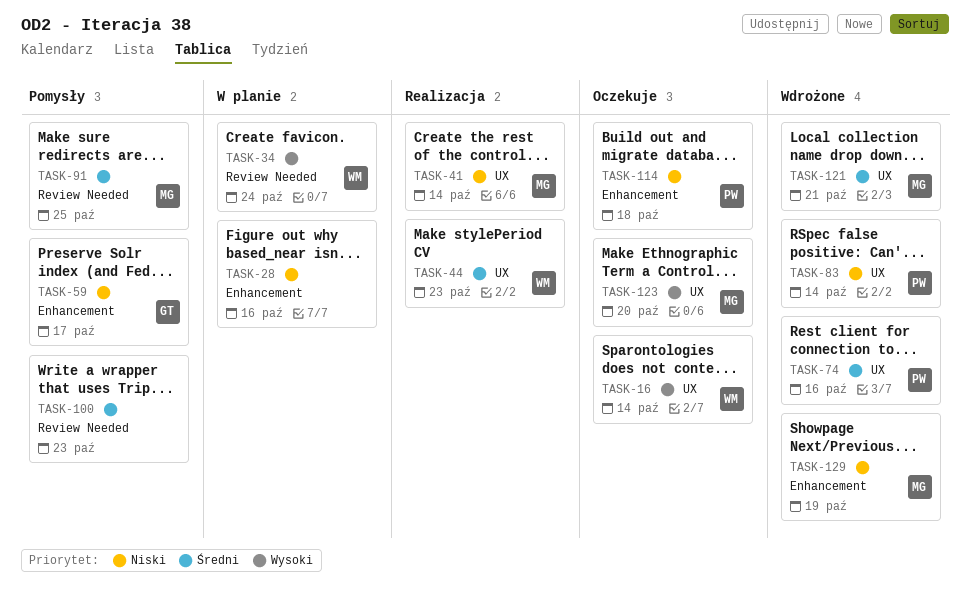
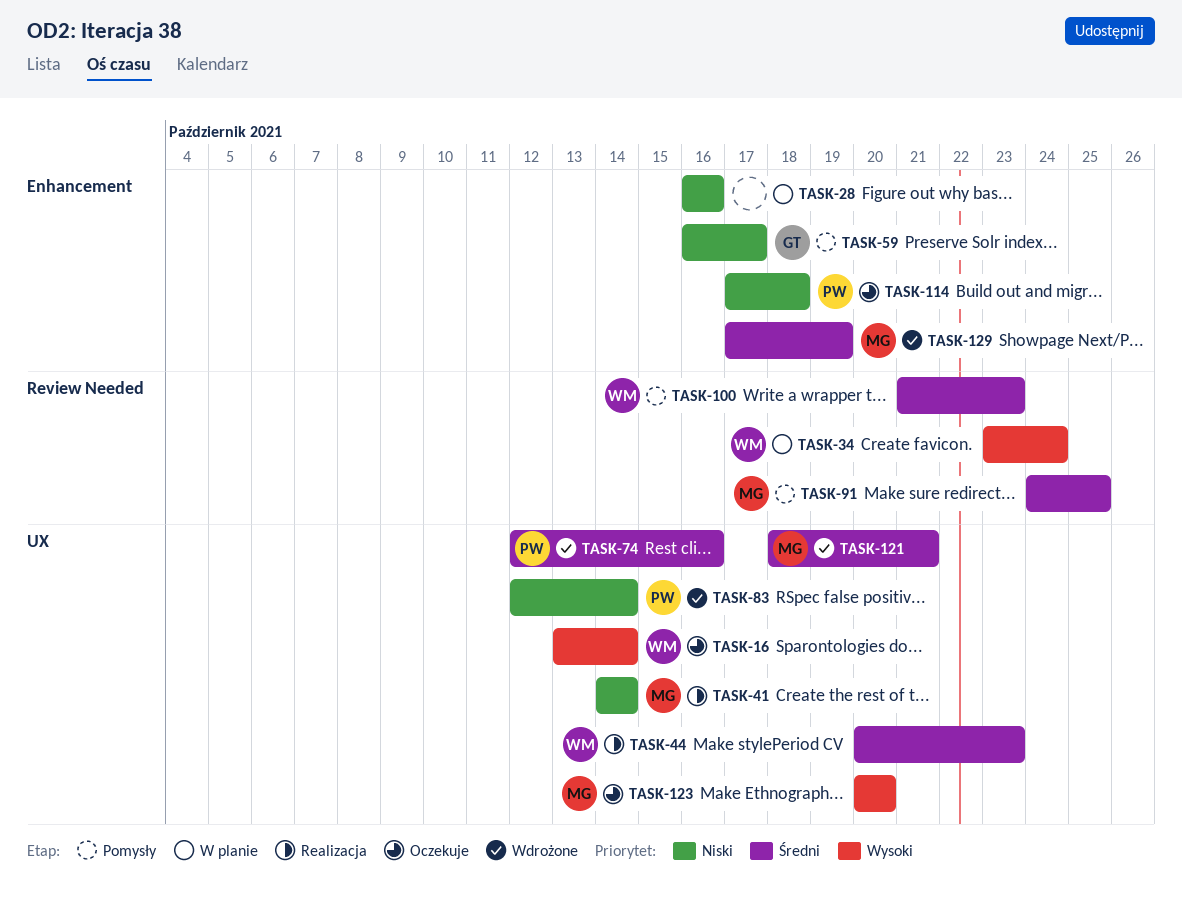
TASK-100, owner: none -> WM
TASK-129, priority: Niski -> Średni

